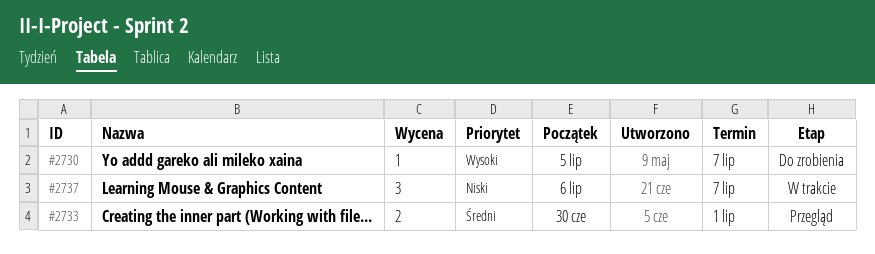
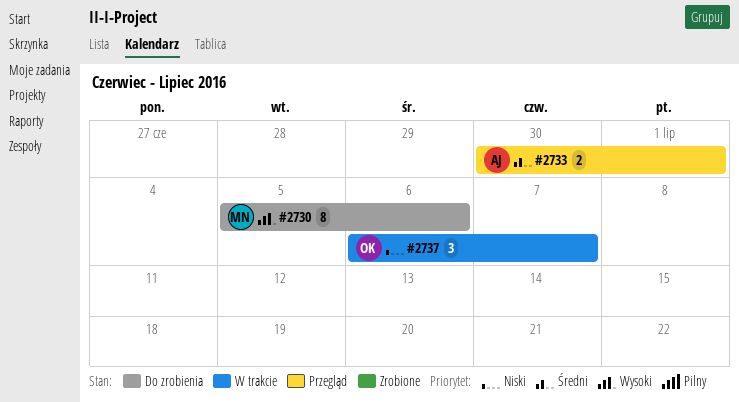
#2730, estimate: 1 -> 8
#2730, due: Jul 7 -> Jul 6

